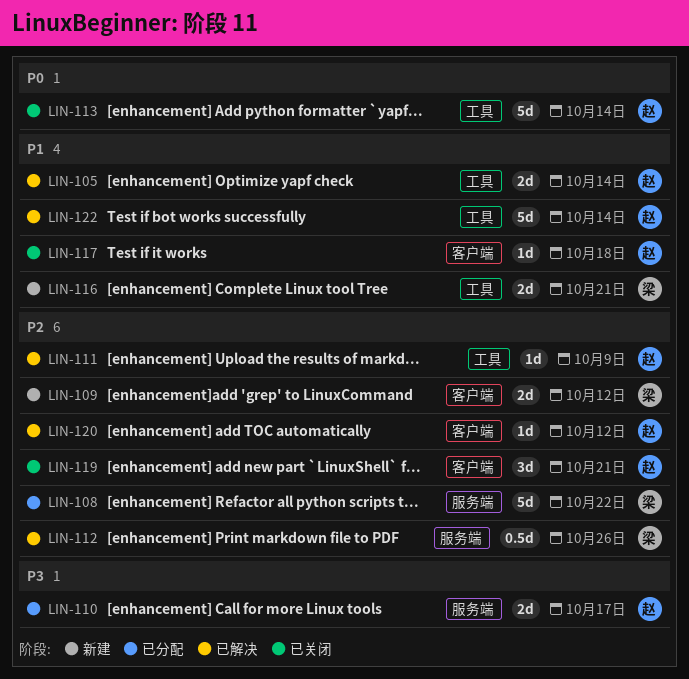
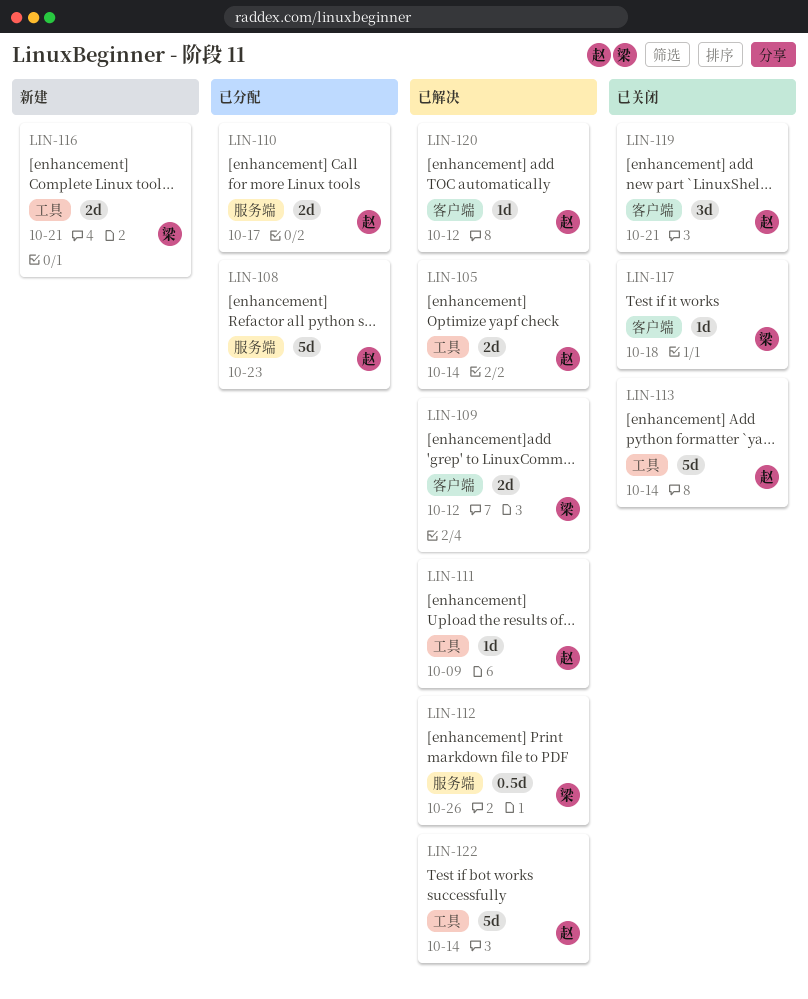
LIN-108, owner: 梁 -> 赵
LIN-108, due: Oct 22 -> Oct 23
LIN-109, status: 新建 -> 已解决
LIN-117, owner: 赵 -> 梁

